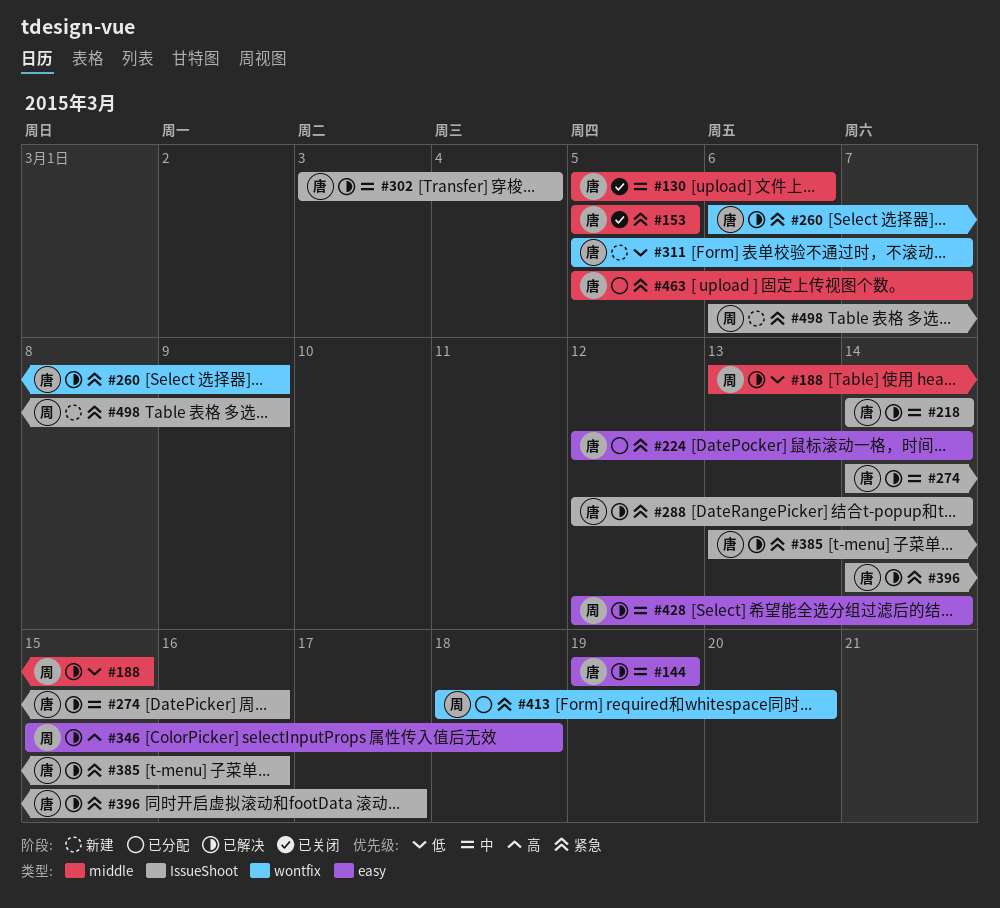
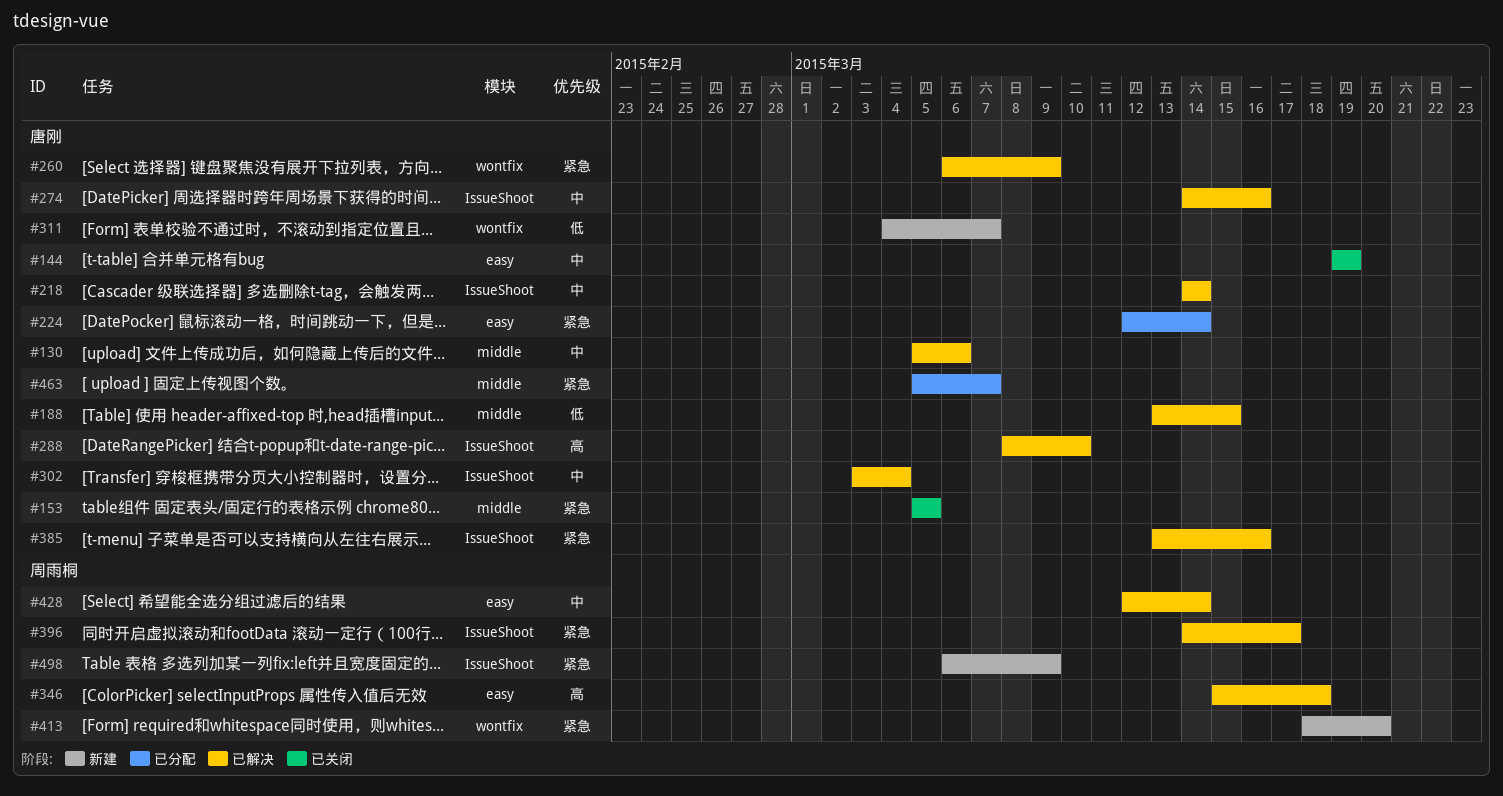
#130, status: 已关闭 -> 已解决
#144, status: 已解决 -> 已关闭
#188, owner: 周雨桐 -> 唐刚
#288, priority: 紧急 -> 高
#288, start: Mar 12 -> Mar 8
#288, due: Mar 14 -> Mar 10
#311, start: Mar 5 -> Mar 4
#396, owner: 唐刚 -> 周雨桐
#413, status: 已分配 -> 新建

